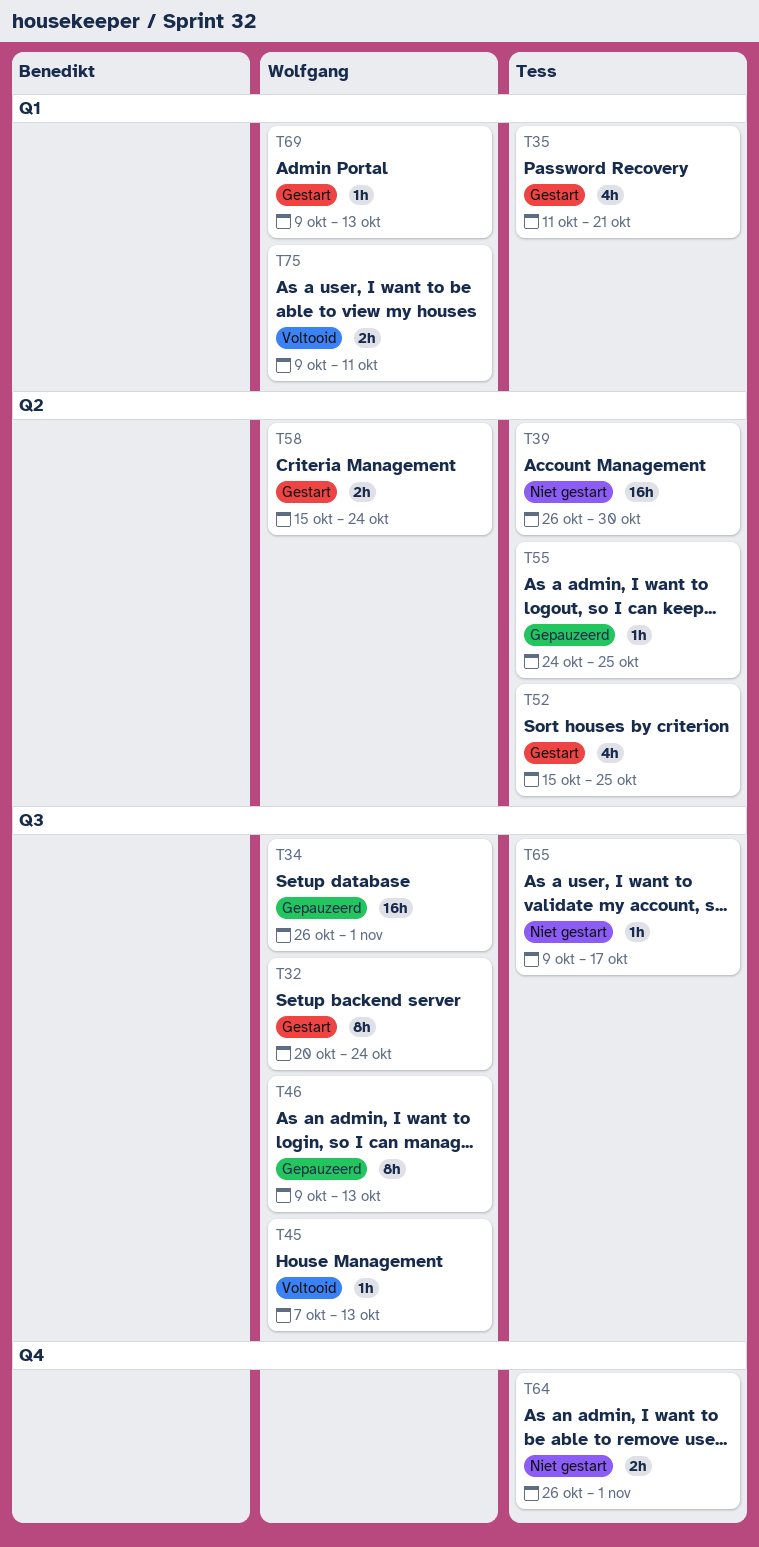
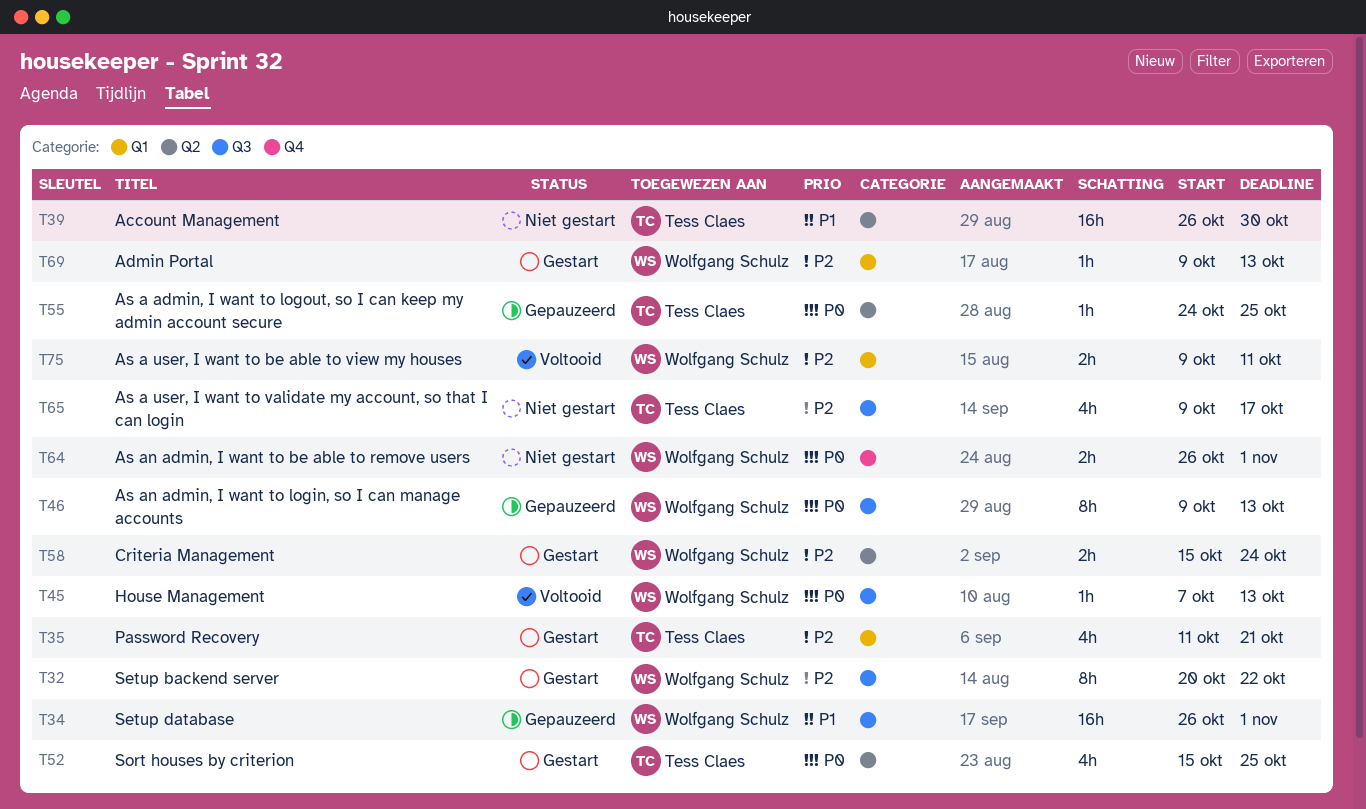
T32, due: Oct 24 -> Oct 22
T64, owner: Tess Claes -> Wolfgang Schulz
T65, estimate: 1h -> 4h

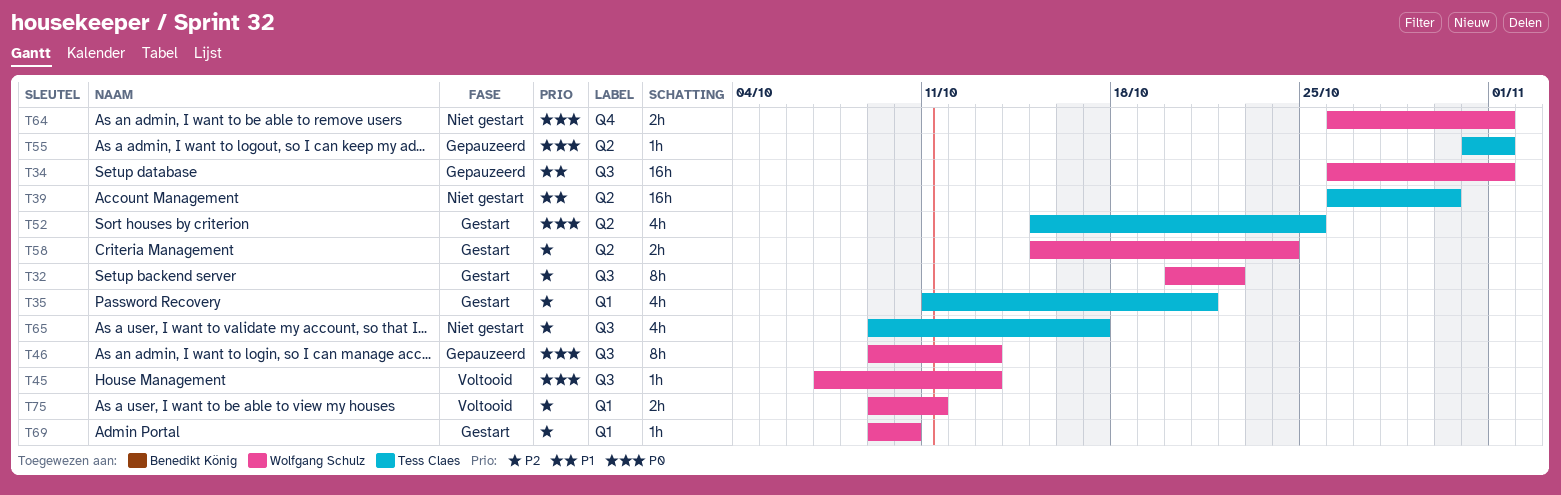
T55, start: Oct 24 -> Oct 31
T55, due: Oct 25 -> Nov 1
T69, due: Oct 13 -> Oct 10

